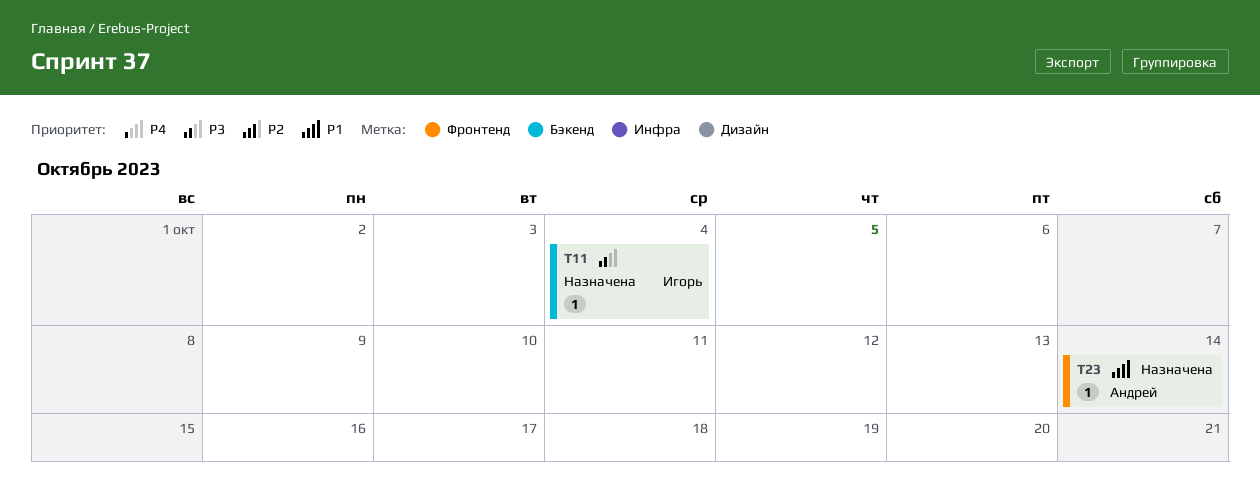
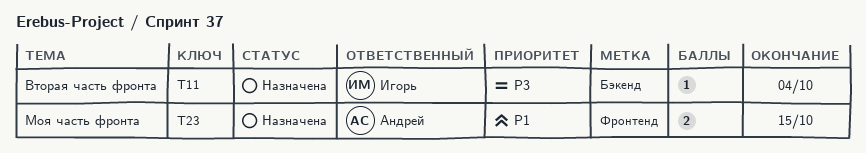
T23, estimate: 1 -> 2
T23, due: Oct 14 -> Oct 15

